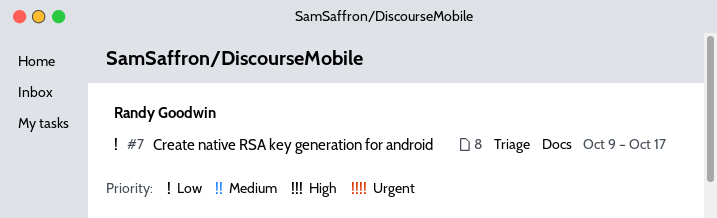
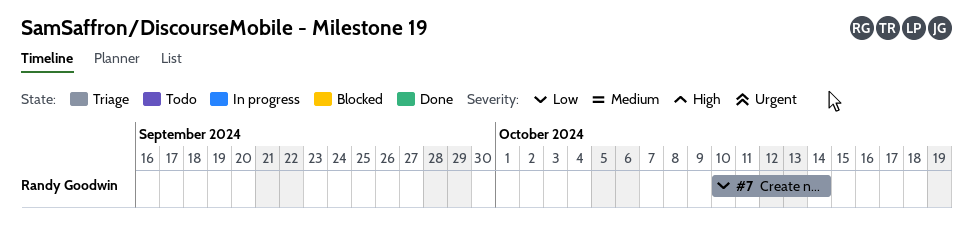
#7, start: Oct 9 -> Oct 10
#7, due: Oct 17 -> Oct 14

